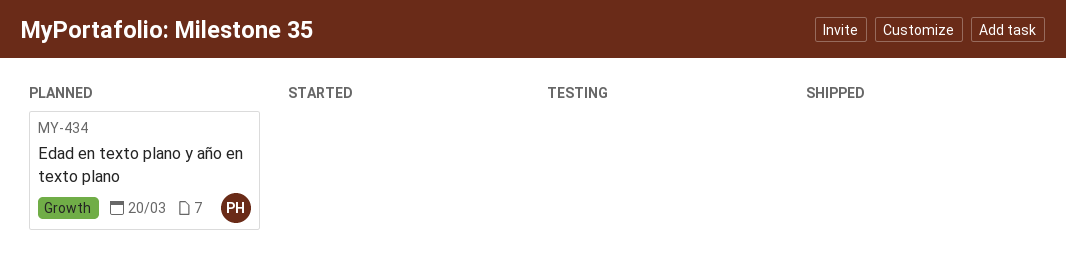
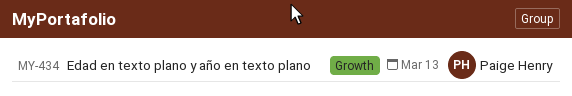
MY-434, due: Mar 20 -> Mar 13

